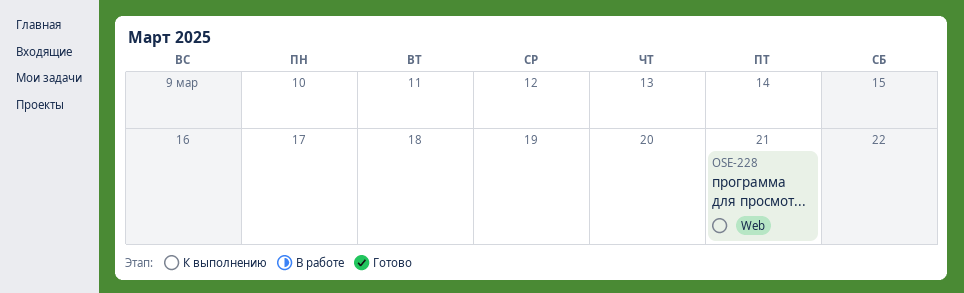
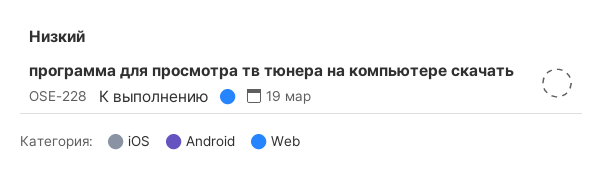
OSE-228, due: Mar 21 -> Mar 19

